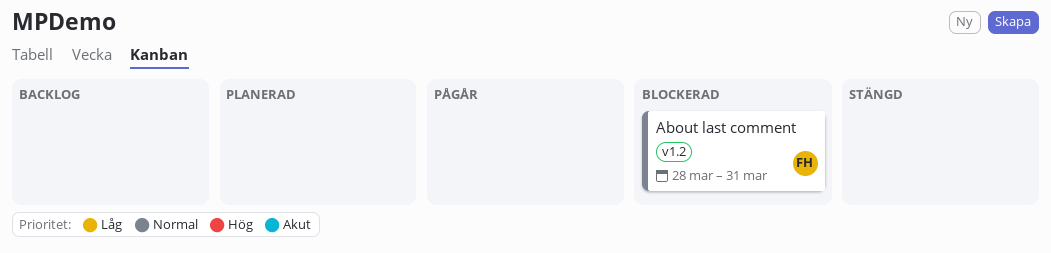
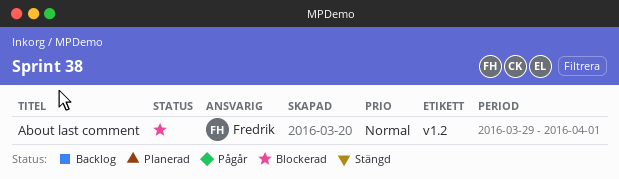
About last comment, start: Mar 28 -> Mar 29
About last comment, due: Mar 31 -> Apr 1

